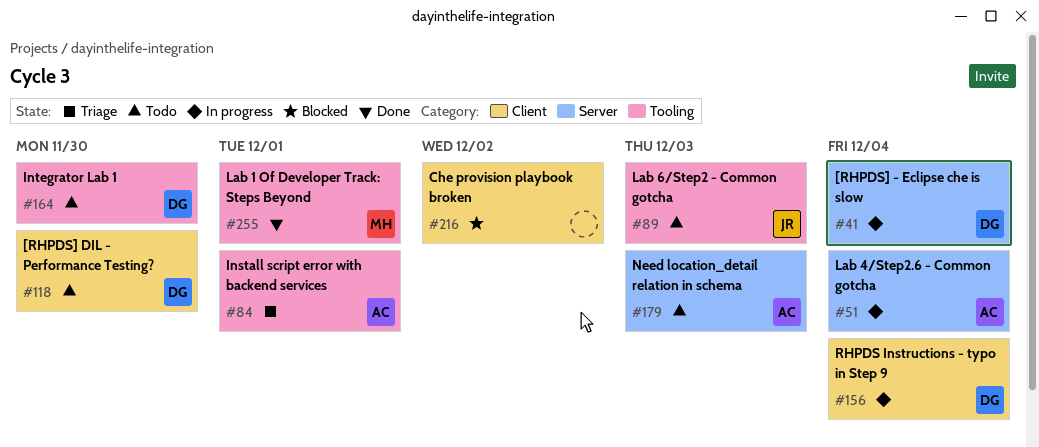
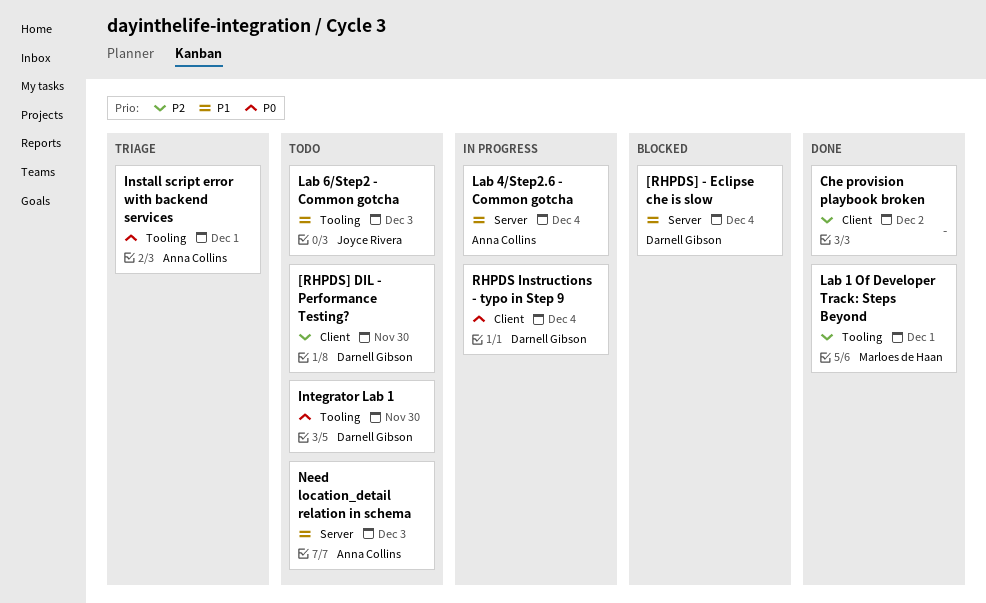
[RHPDS] - Eclipse che is slow, status: In progress -> Blocked
Che provision playbook broken, status: Blocked -> Done

